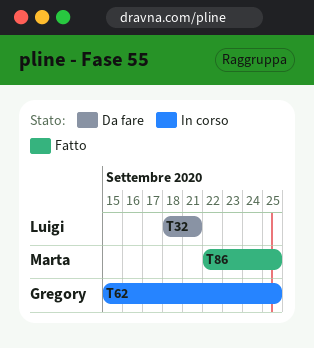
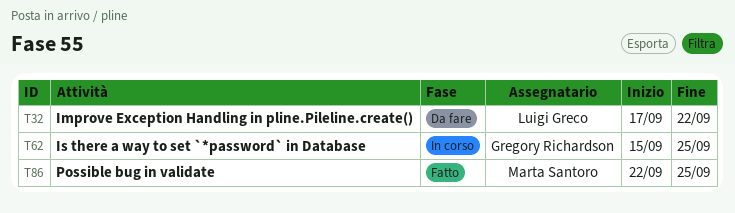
T32, start: Sep 18 -> Sep 17
T32, due: Sep 21 -> Sep 22

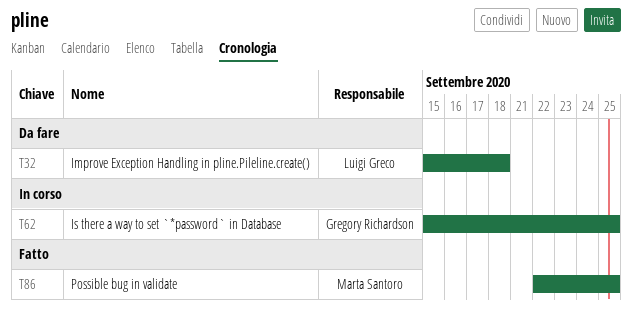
T32, start: Sep 17 -> Sep 15
T32, due: Sep 22 -> Sep 18

